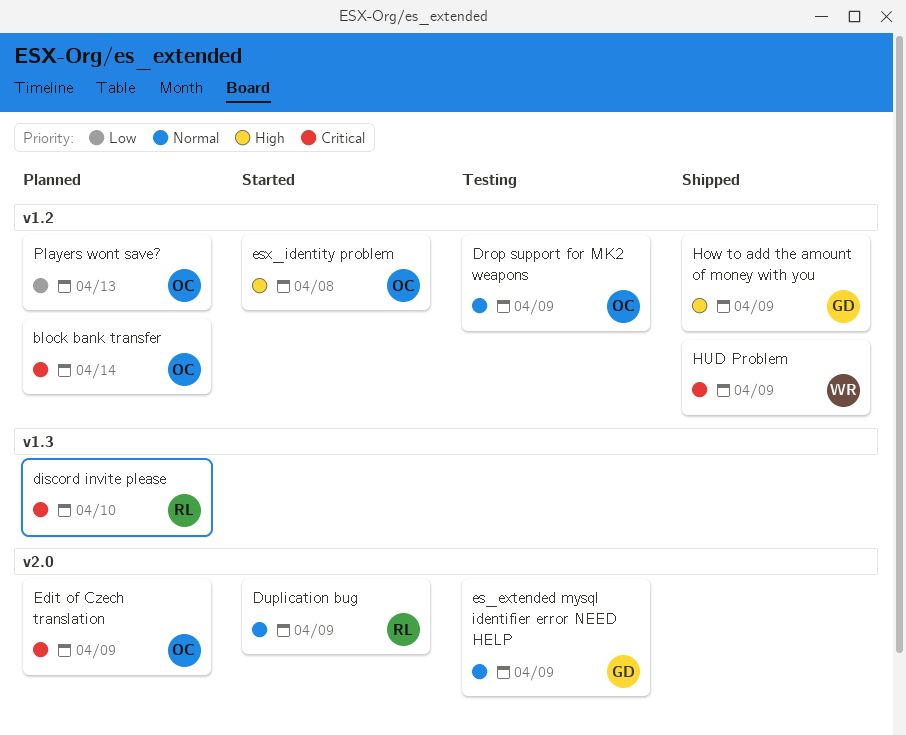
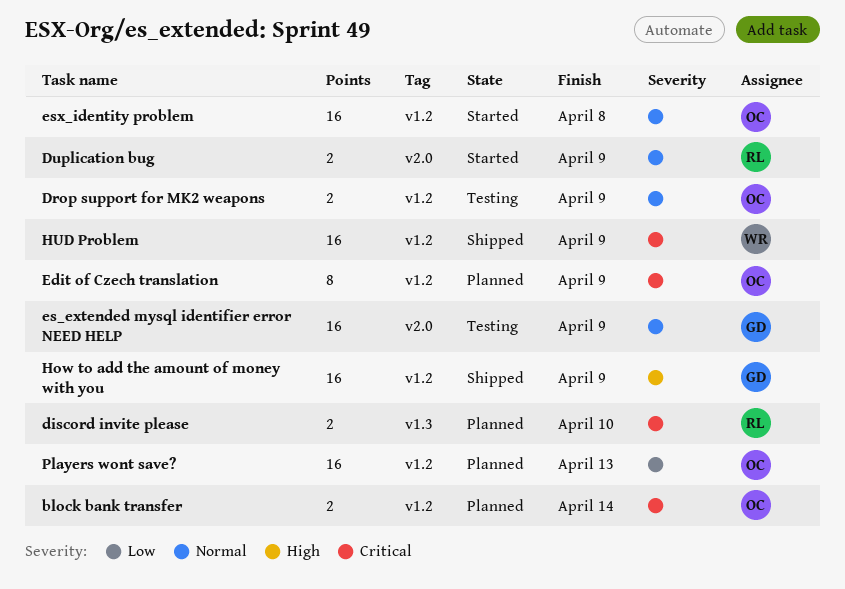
Edit of Czech translation, label: v2.0 -> v1.2
esx_identity problem, priority: High -> Normal

